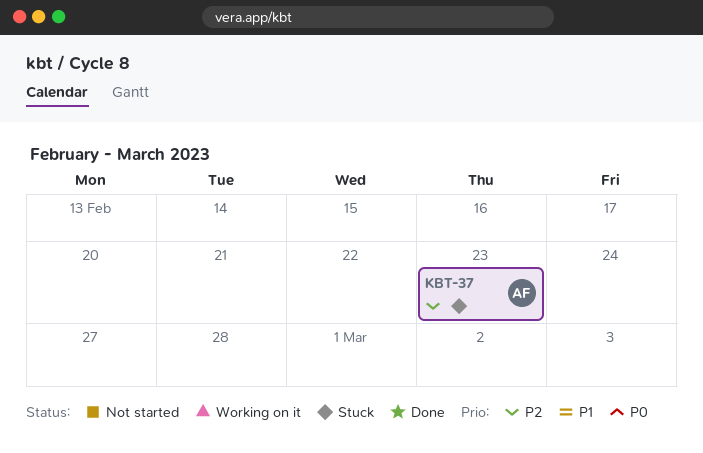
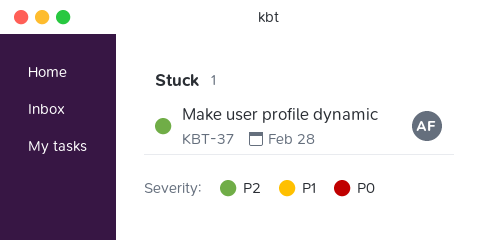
KBT-37, due: Feb 23 -> Feb 28

